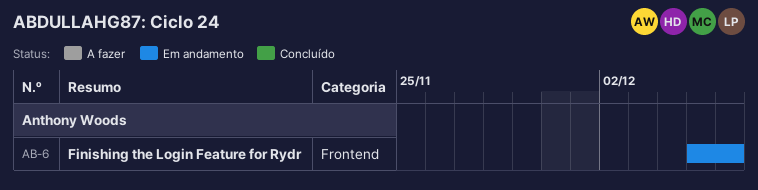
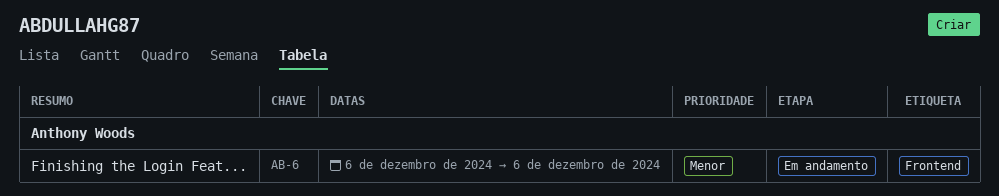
AB-6, start: Dec 5 -> Dec 6

